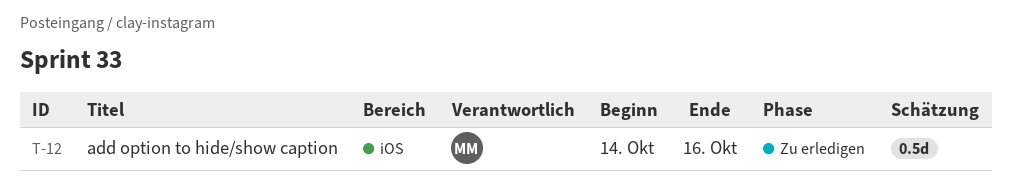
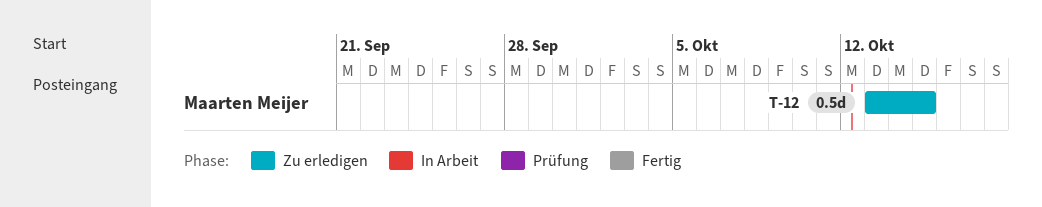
T-12, start: Oct 14 -> Oct 13
T-12, due: Oct 16 -> Oct 15

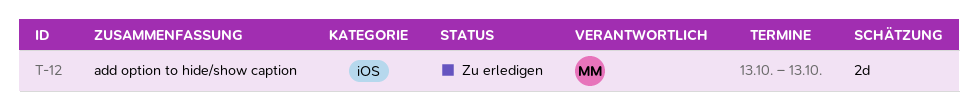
T-12, estimate: 0.5d -> 2d
T-12, due: Oct 15 -> Oct 13

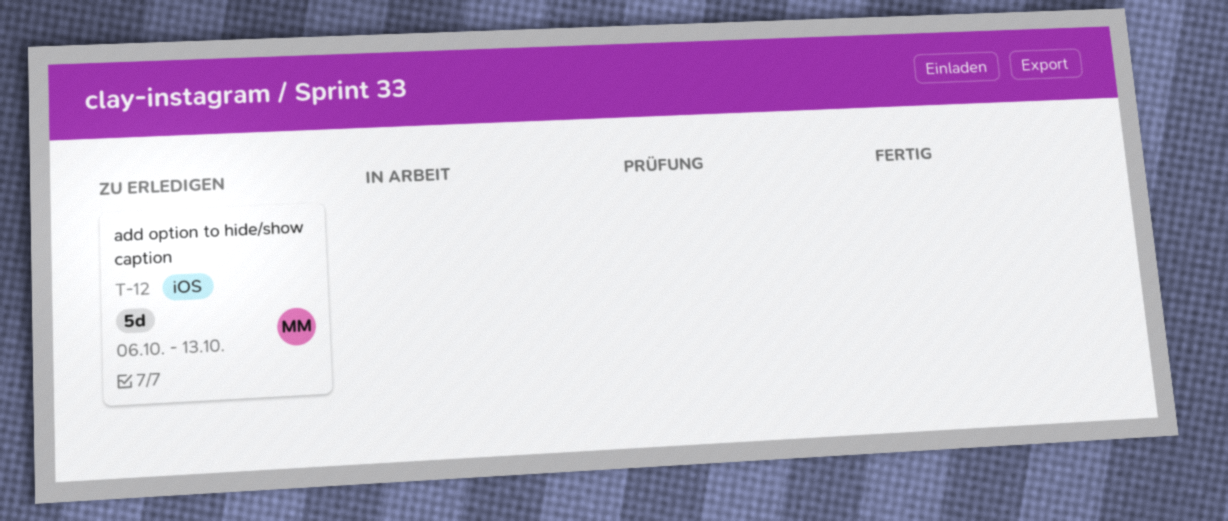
T-12, estimate: 2d -> 5d
T-12, start: Oct 13 -> Oct 6

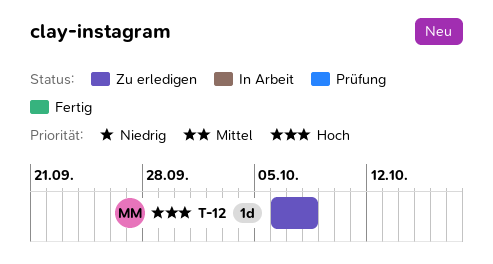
T-12, estimate: 5d -> 1d
T-12, due: Oct 13 -> Oct 8

